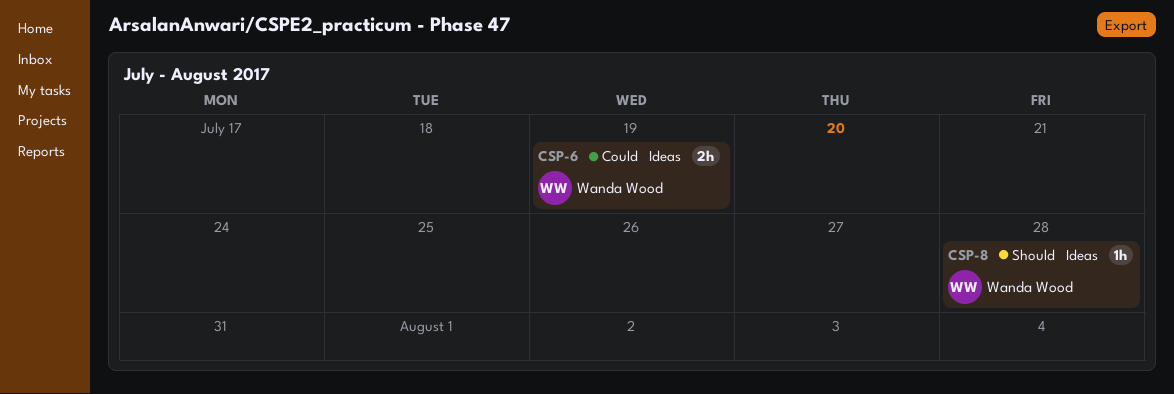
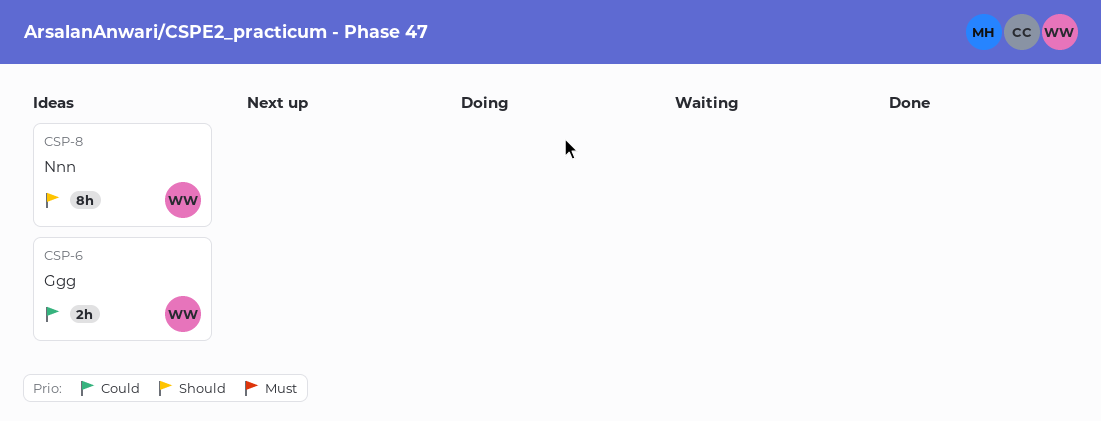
CSP-8, estimate: 1h -> 8h

